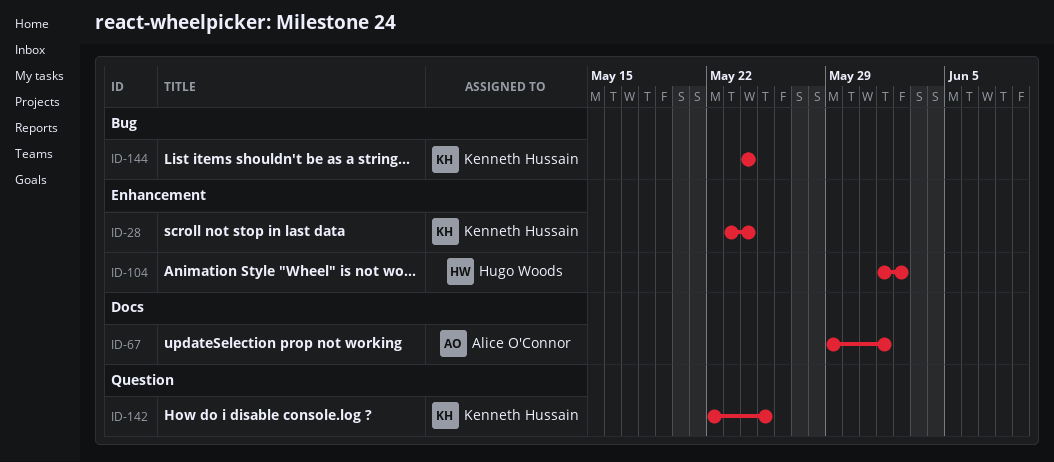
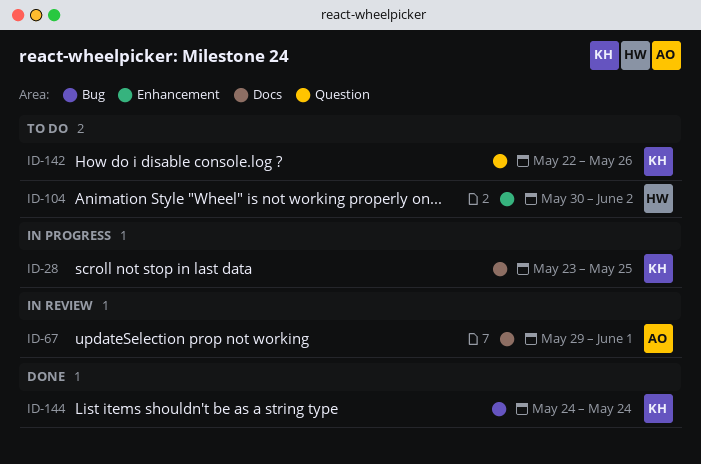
ID-28, label: Enhancement -> Docs
ID-28, due: May 24 -> May 25
ID-104, start: Jun 1 -> May 30
ID-142, due: May 25 -> May 26

